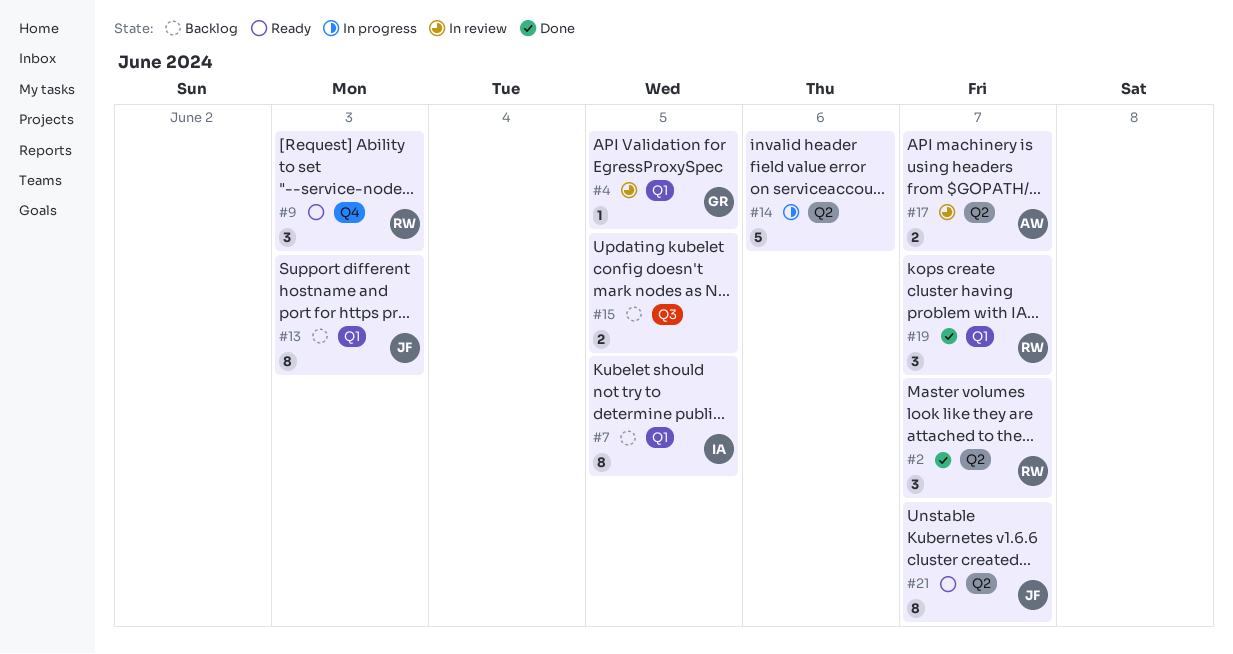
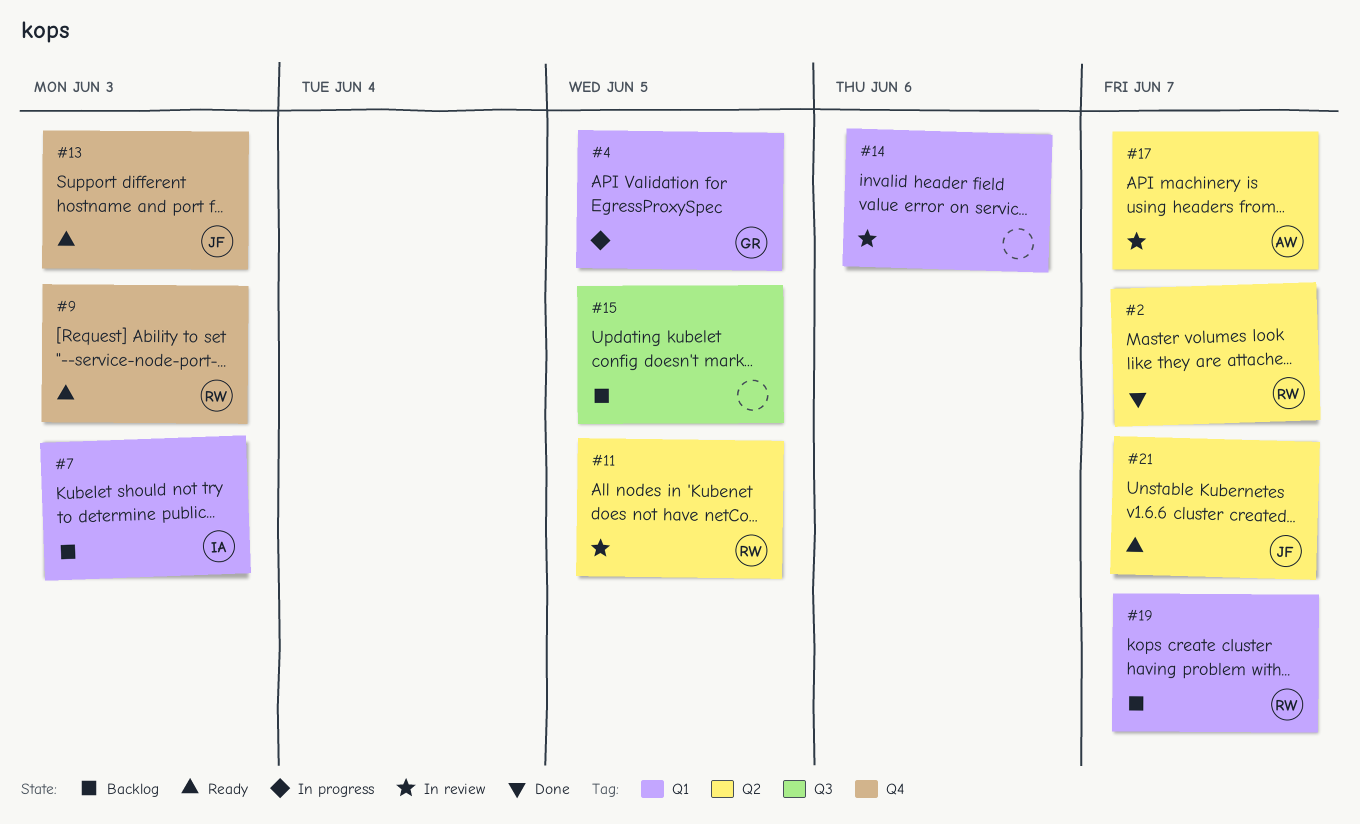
#4, status: In review -> In progress
#7, due: Jun 5 -> Jun 3
#11: none -> present
#13, status: Backlog -> Ready
#13, label: Q1 -> Q4
#14, status: In progress -> In review
#14, label: Q2 -> Q1
#19, status: Done -> Backlog

